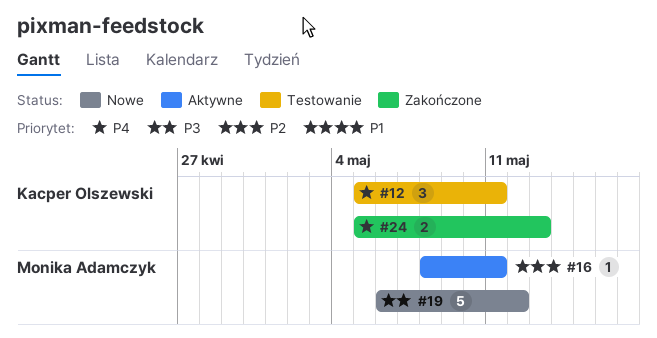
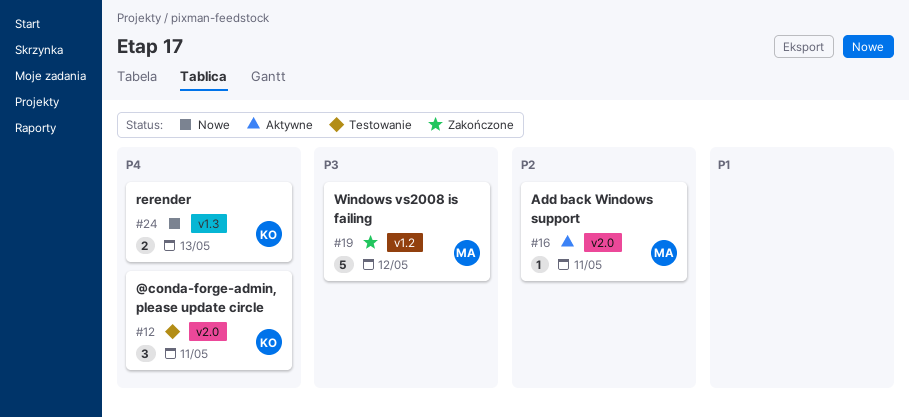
#19, status: Nowe -> Zakończone
#24, status: Zakończone -> Nowe

